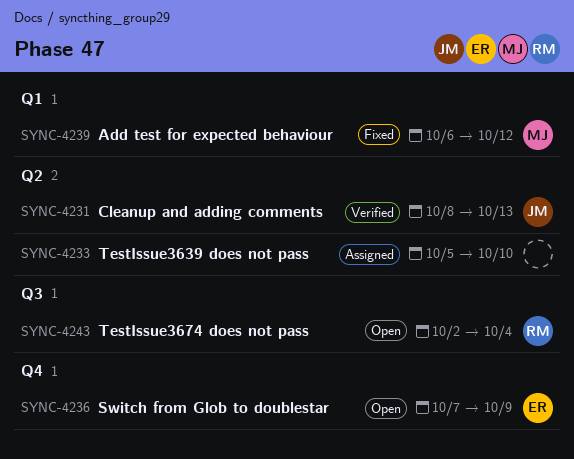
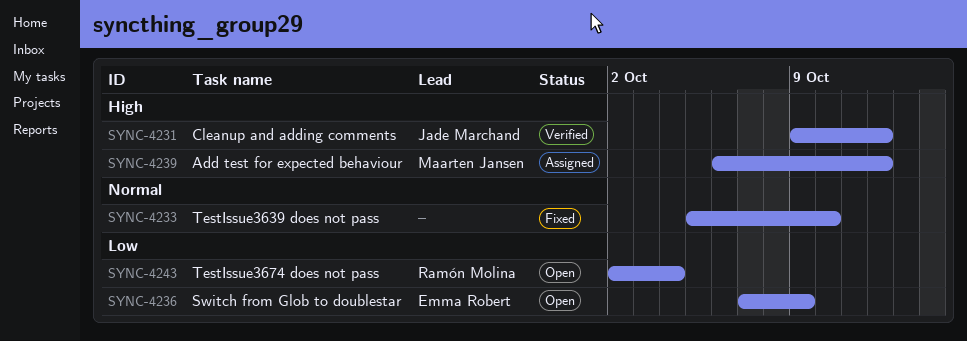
SYNC-4231, start: Oct 8 -> Oct 9
SYNC-4231, due: Oct 13 -> Oct 12
SYNC-4233, status: Assigned -> Fixed
SYNC-4239, status: Fixed -> Assigned

